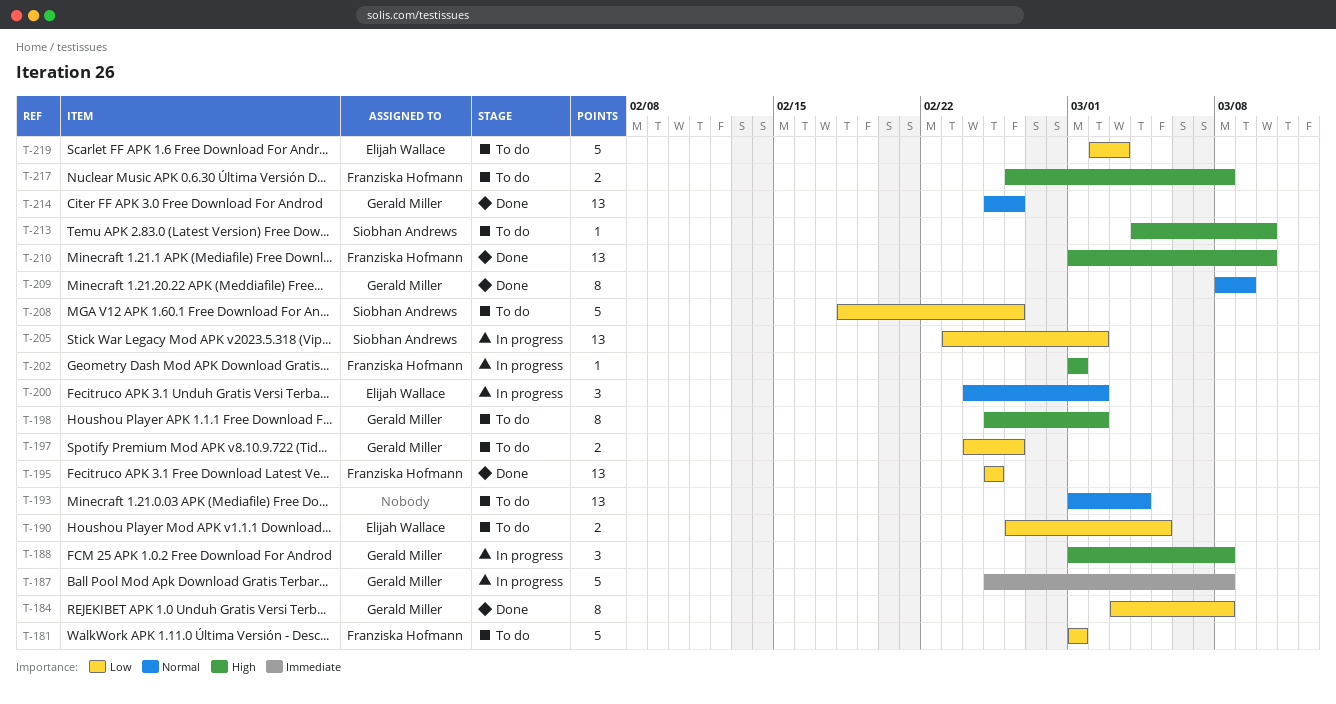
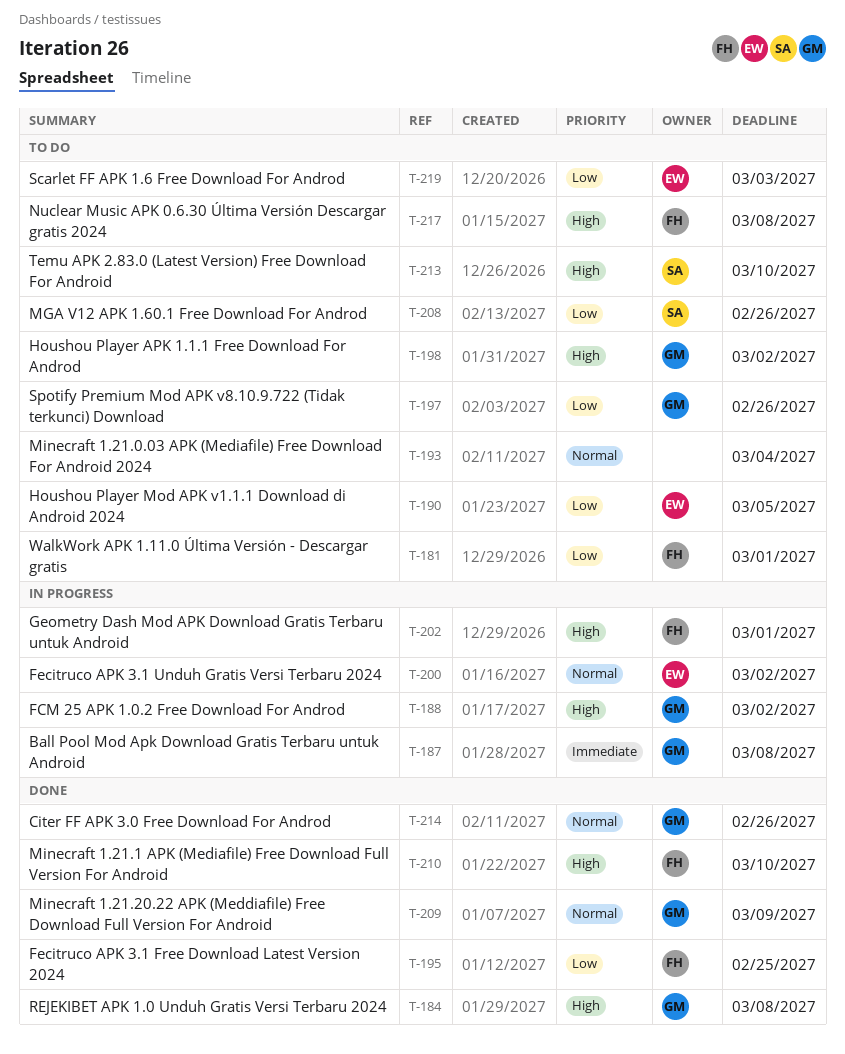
T-184, priority: Low -> High
T-188, due: Mar 8 -> Mar 2
T-205: present -> none

